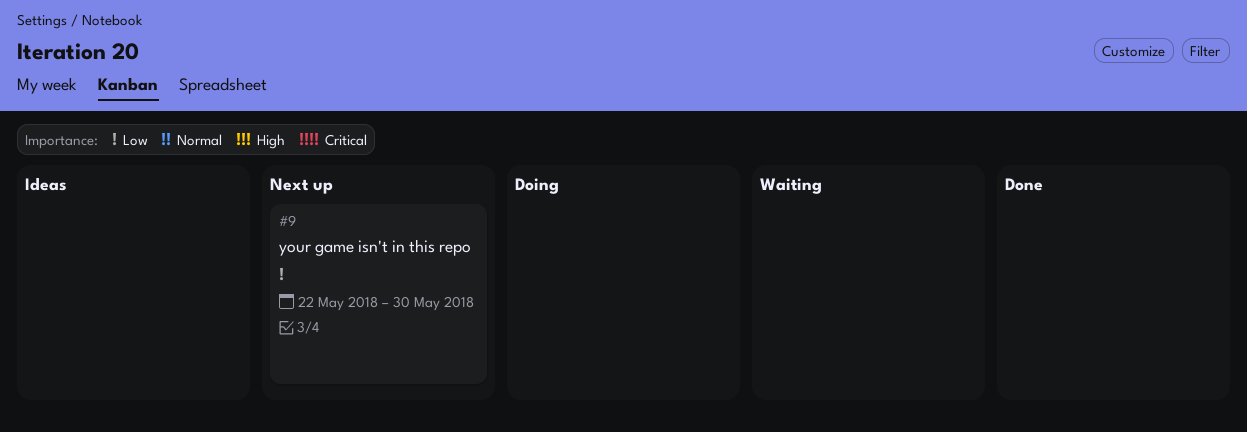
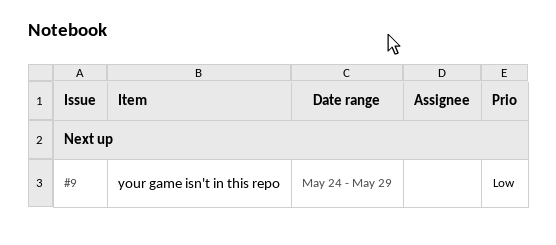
#9, start: May 22 -> May 24
#9, due: May 30 -> May 29

